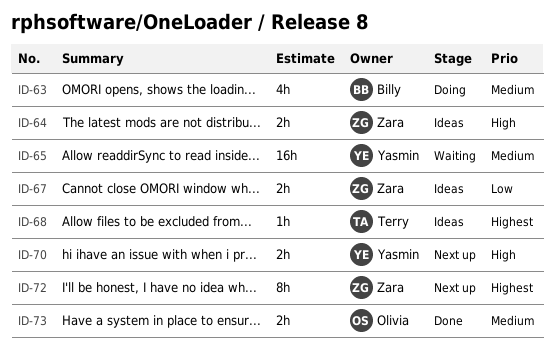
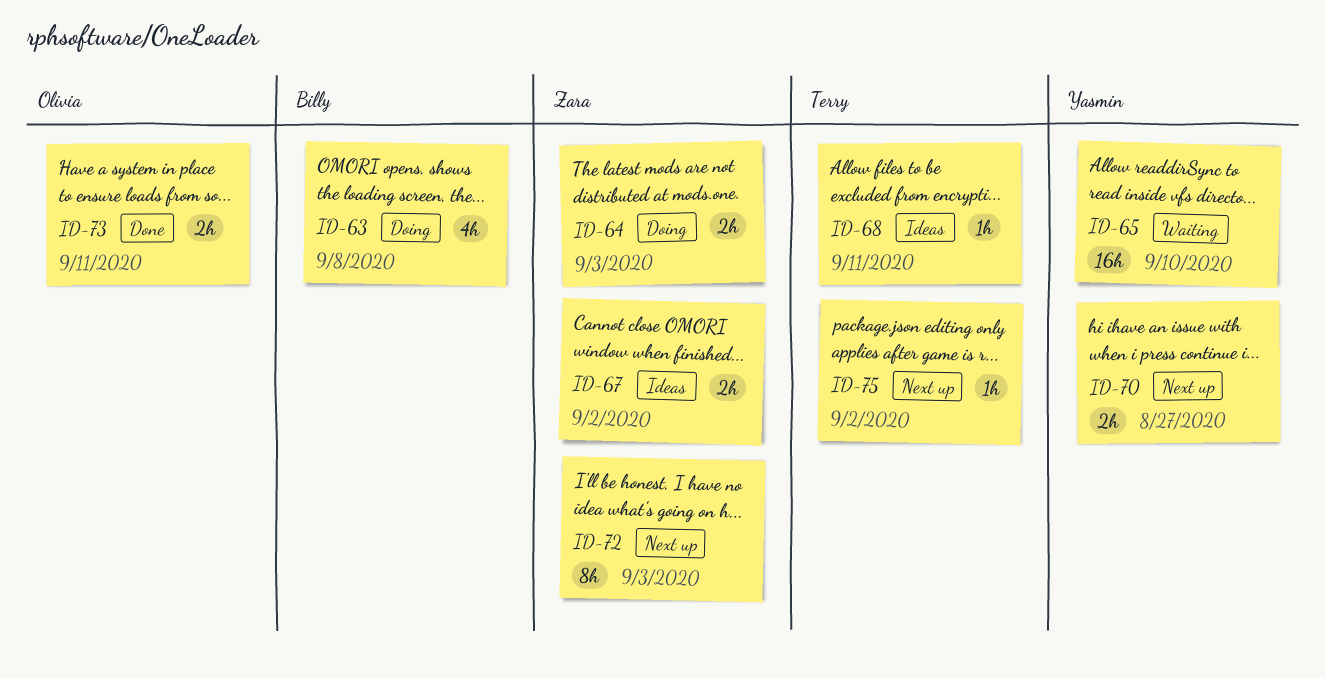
ID-64, status: Ideas -> Doing
ID-75: none -> present

